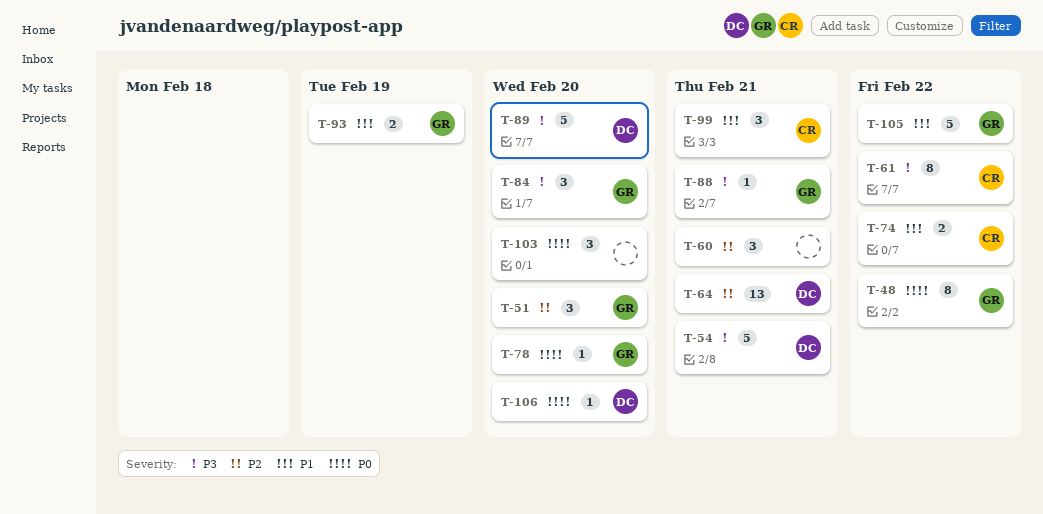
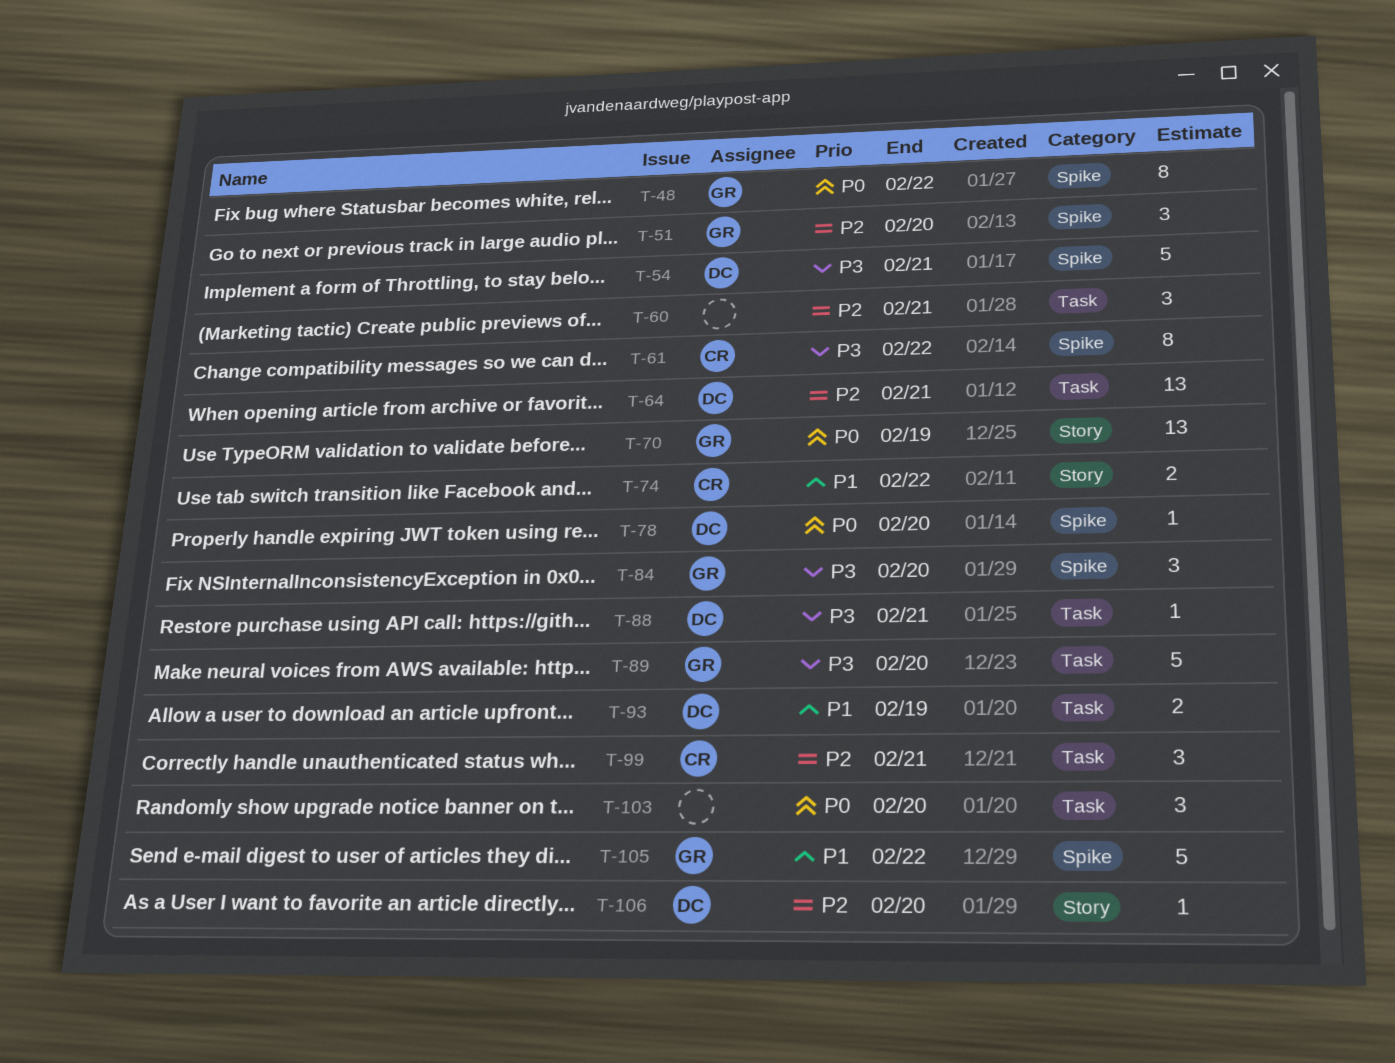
T-70: none -> present
T-78, owner: GR -> DC
T-88, owner: GR -> DC
T-89, owner: DC -> GR
T-93, owner: GR -> DC
T-99, priority: P1 -> P2
T-106, priority: P0 -> P2

